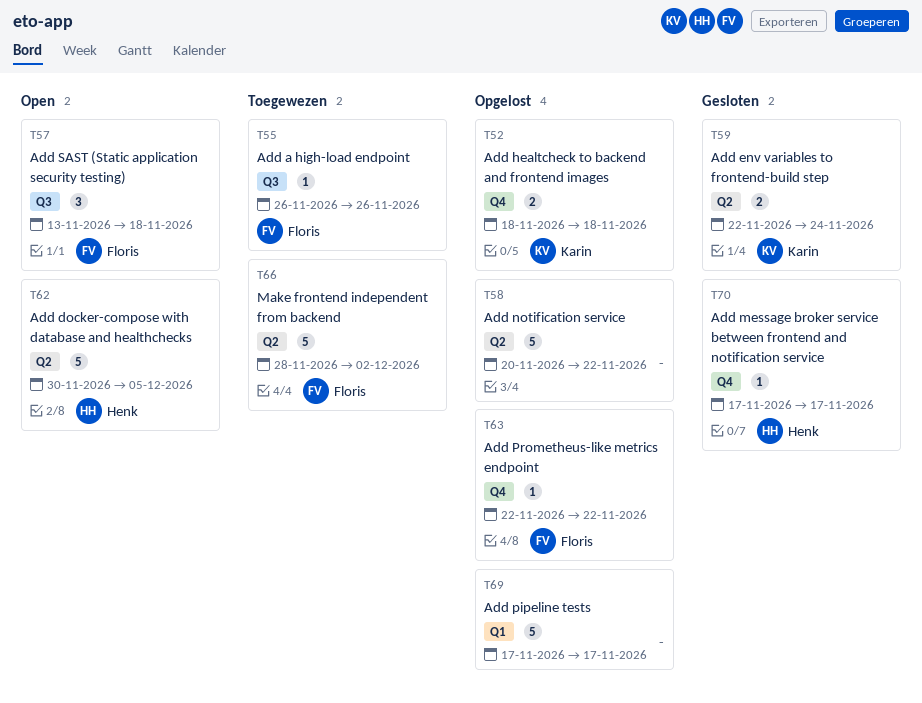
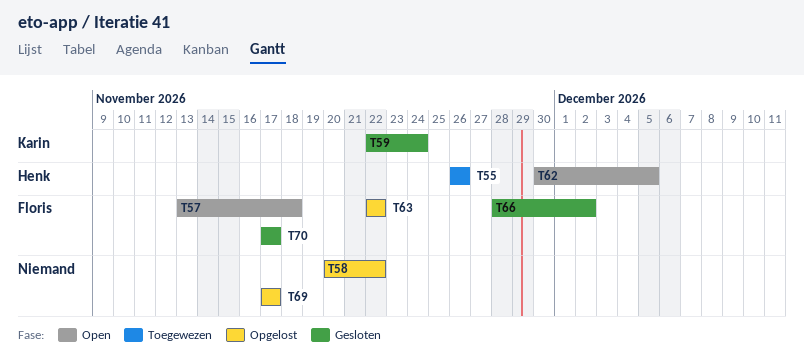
T52: present -> none
T55, owner: Floris -> Henk
T66, status: Toegewezen -> Gesloten
T70, owner: Henk -> Floris

